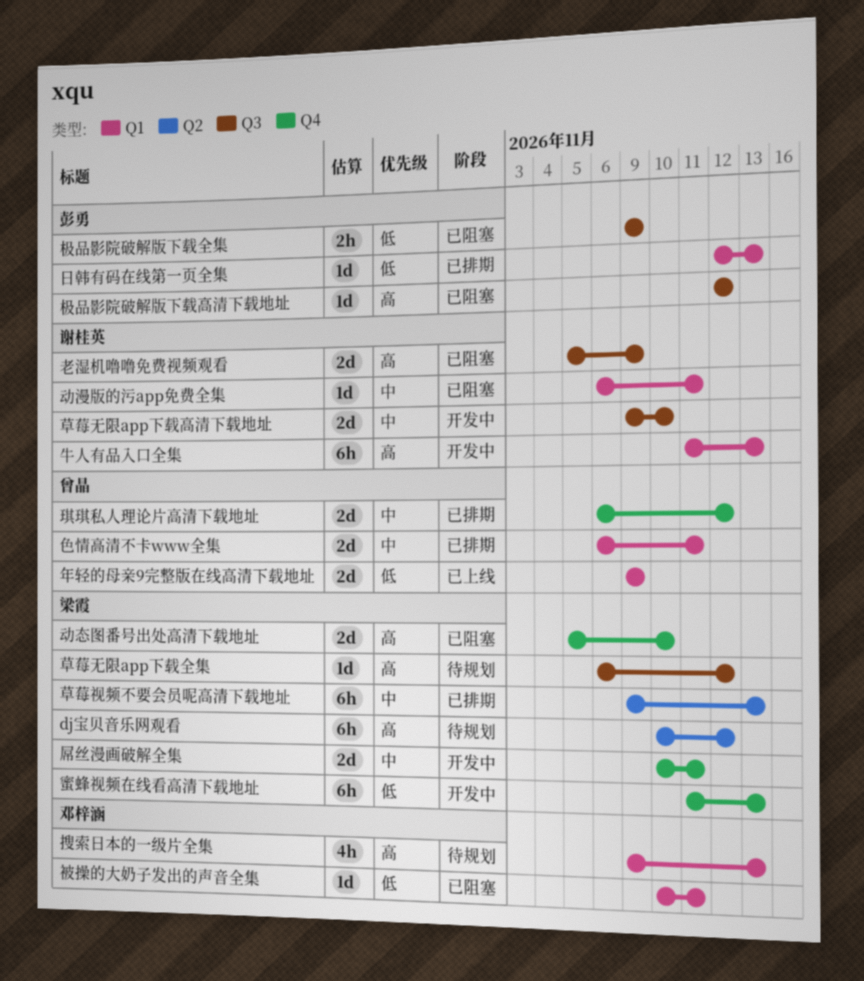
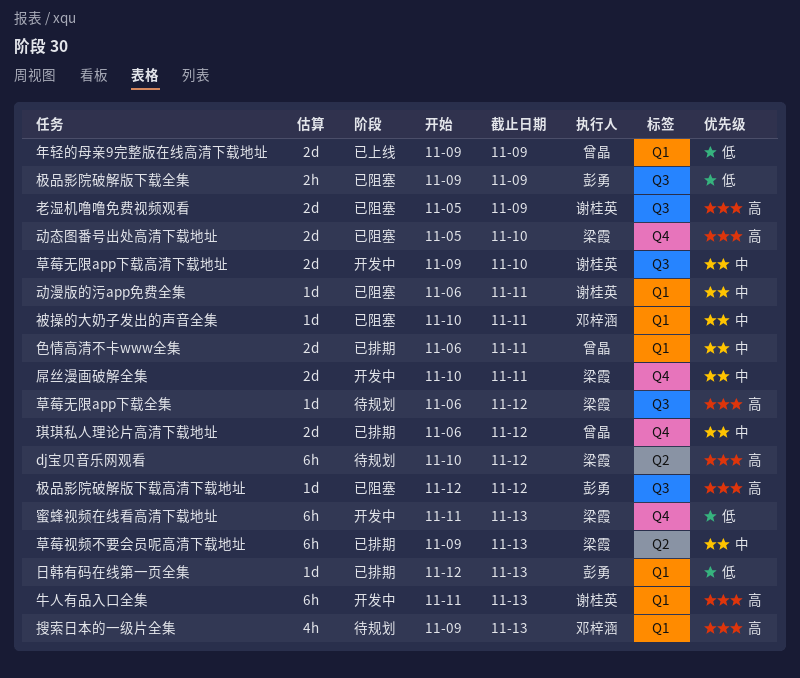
被操的大奶子发出的声音全集, priority: 低 -> 中

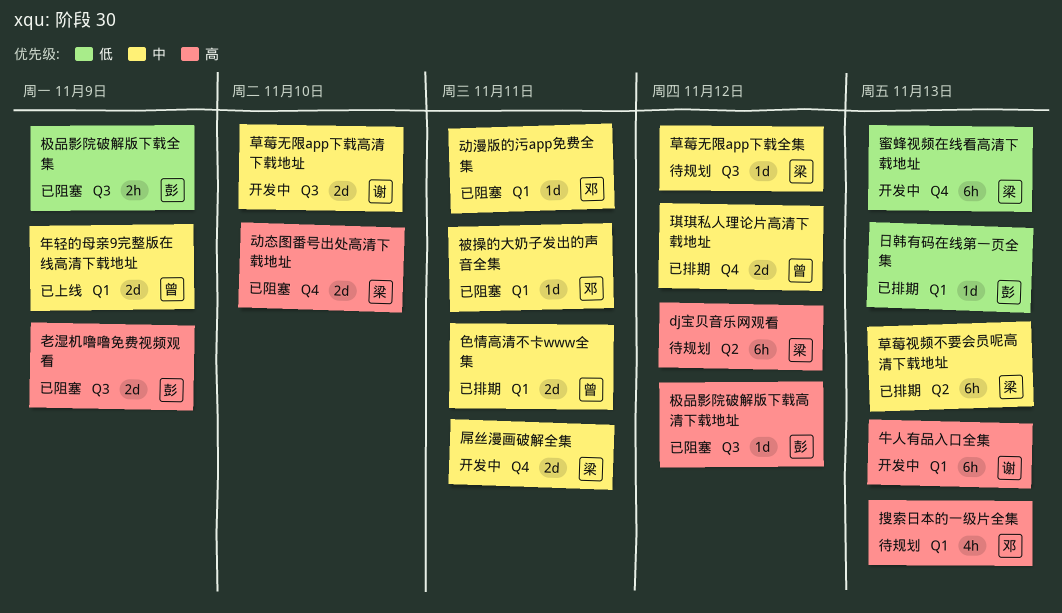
动漫版的污app免费全集, owner: 谢桂英 -> 邓梓涵
年轻的母亲9完整版在线高清下载地址, priority: 低 -> 中
老湿机噜噜免费视频观看, owner: 谢桂英 -> 彭勇
草莓无限app下载全集, priority: 高 -> 中

